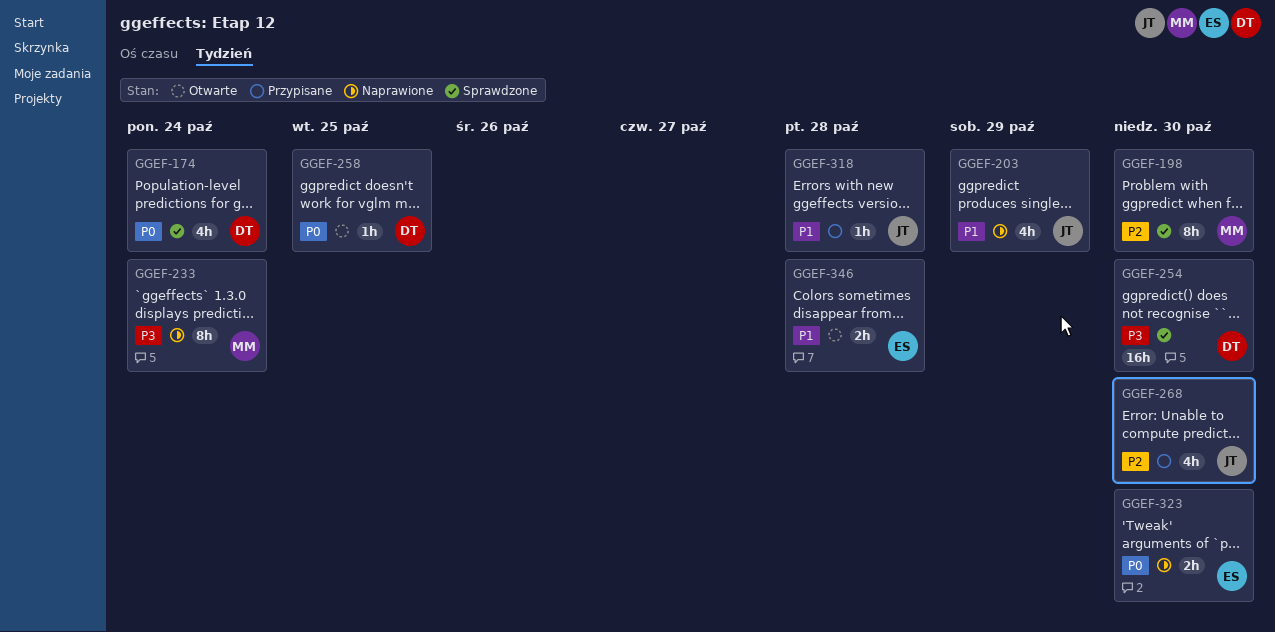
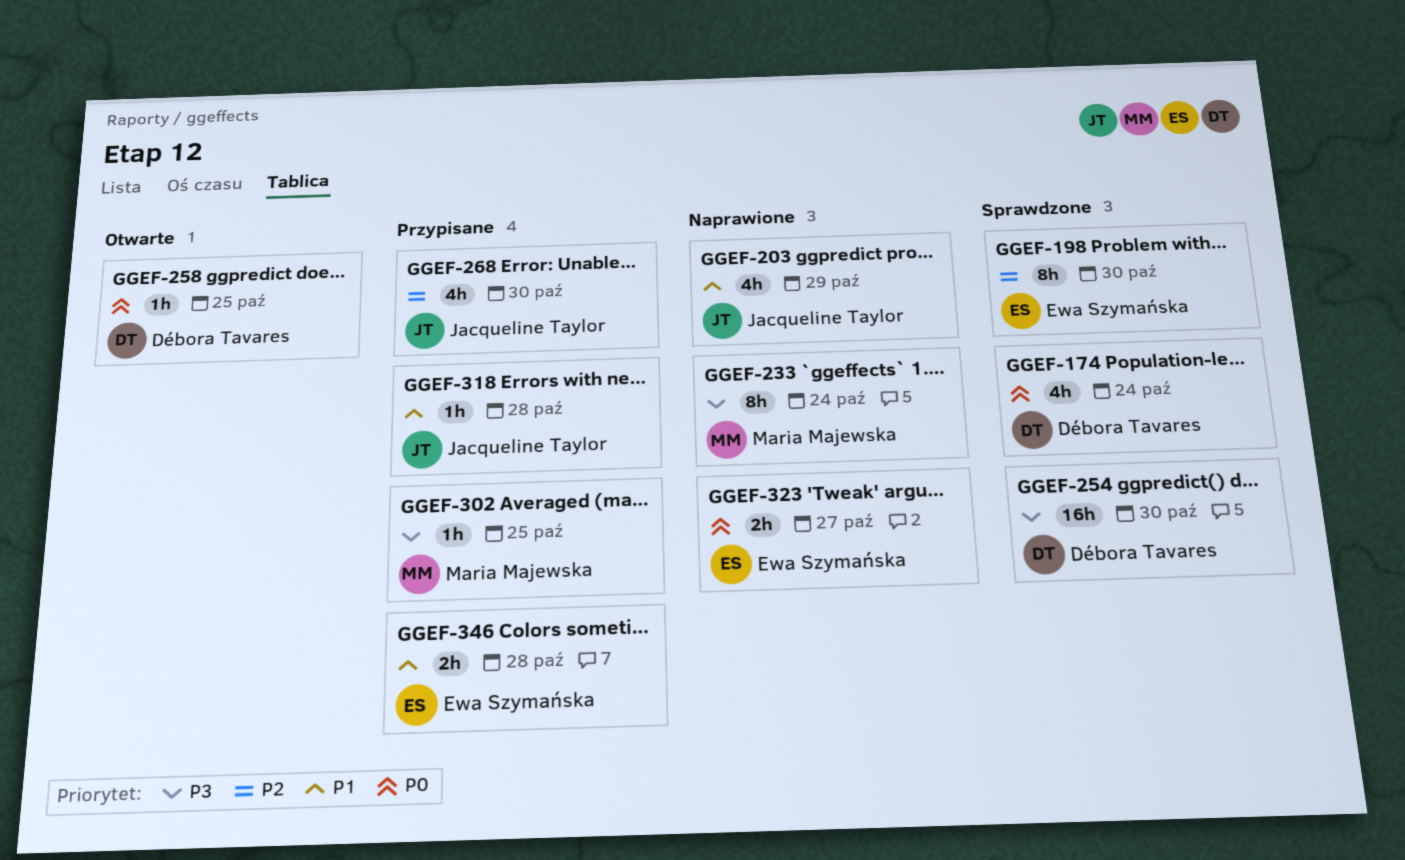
GGEF-198, owner: Maria Majewska -> Ewa Szymańska
GGEF-302: none -> present
GGEF-323, due: Oct 30 -> Oct 27
GGEF-346, status: Otwarte -> Przypisane

